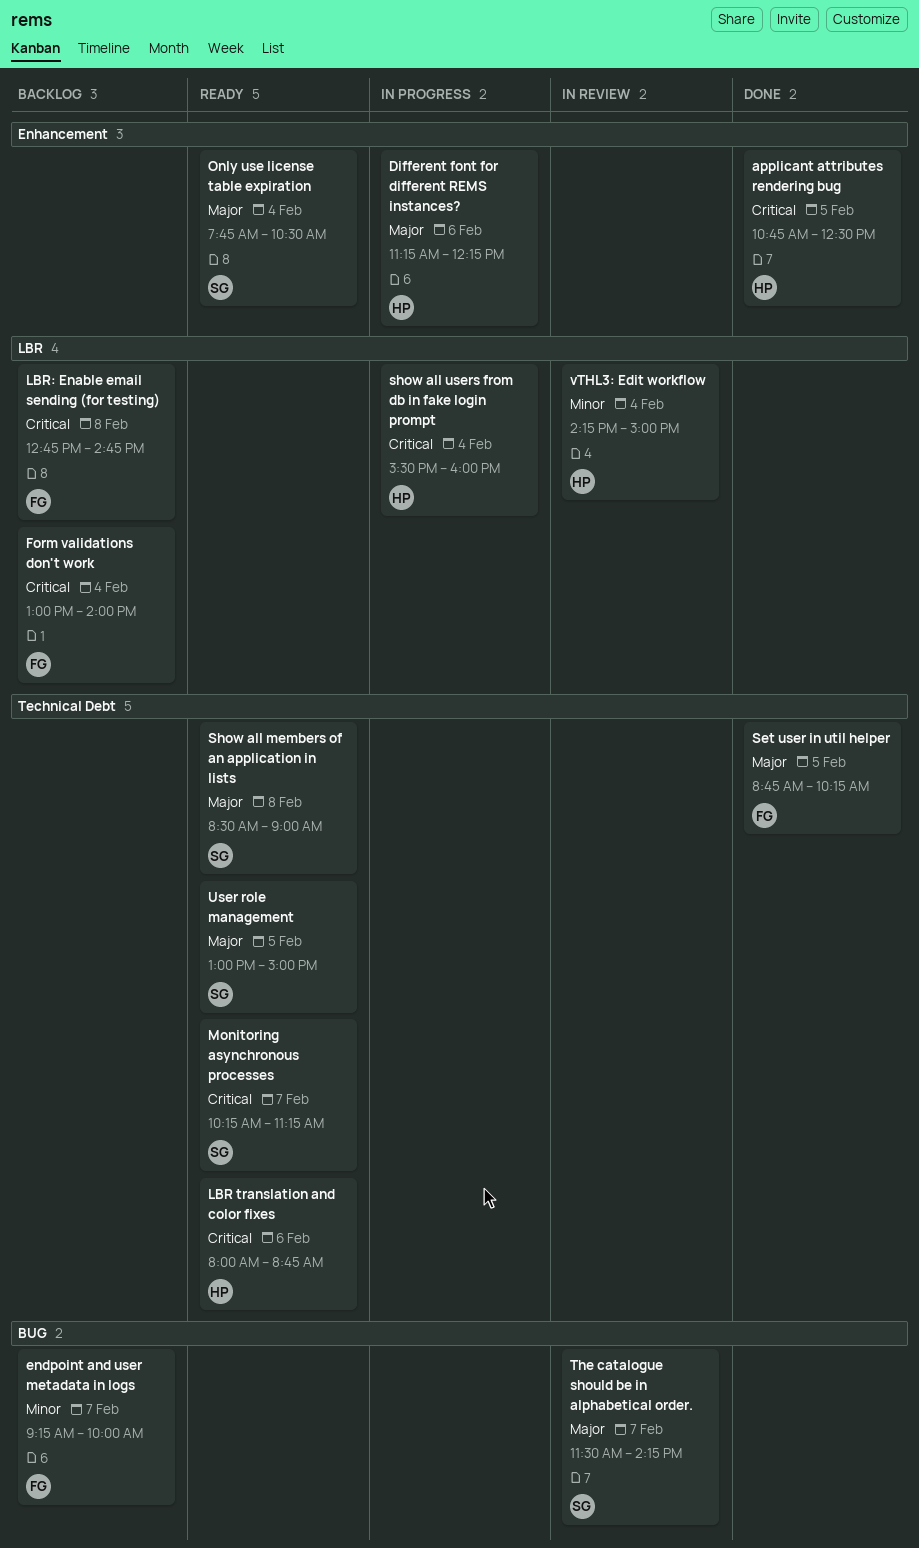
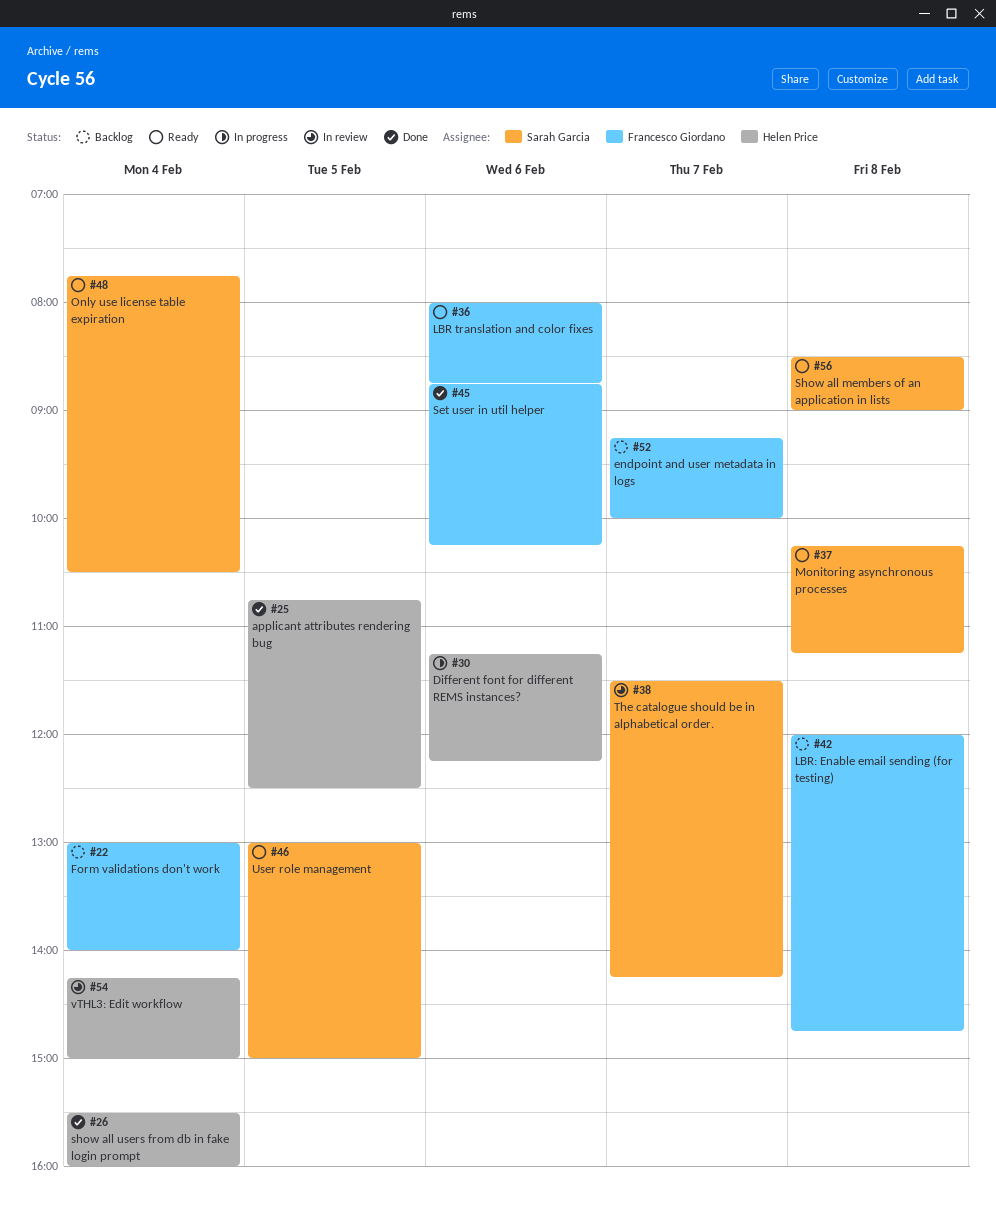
LBR translation and color fixes, owner: Helen Price -> Francesco Giordano
LBR: Enable email sending (for testing), begins: 12:45 -> 12:00
Monitoring asynchronous processes, day: Feb 7 -> Feb 8
Set user in util helper, day: Feb 5 -> Feb 6
show all users from db in fake login prompt, status: In progress -> Done

